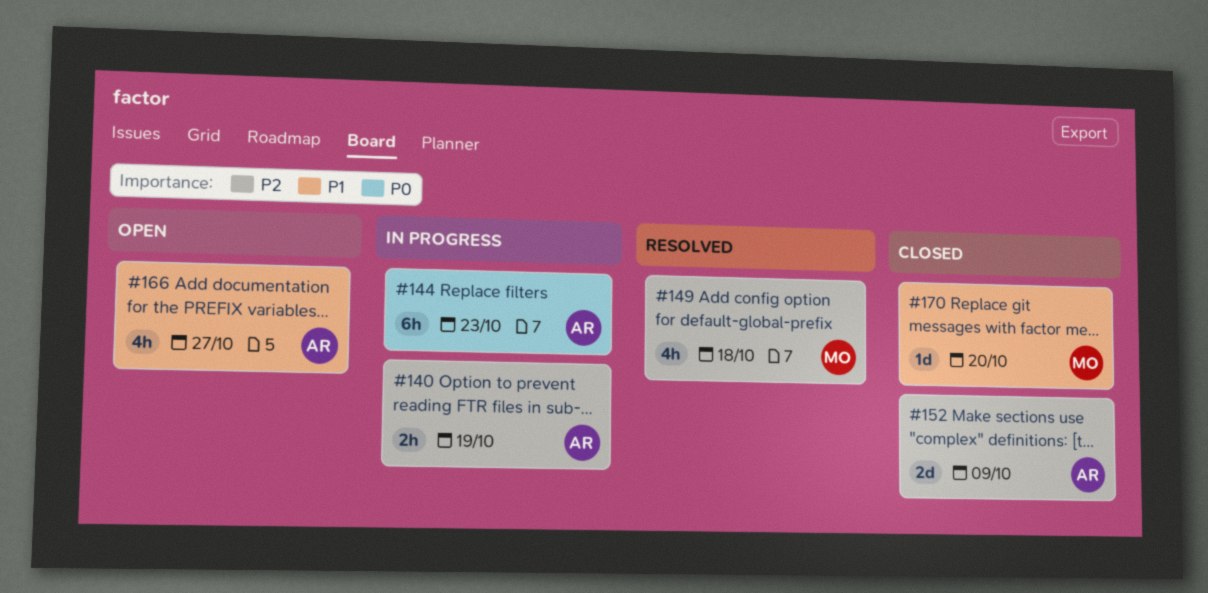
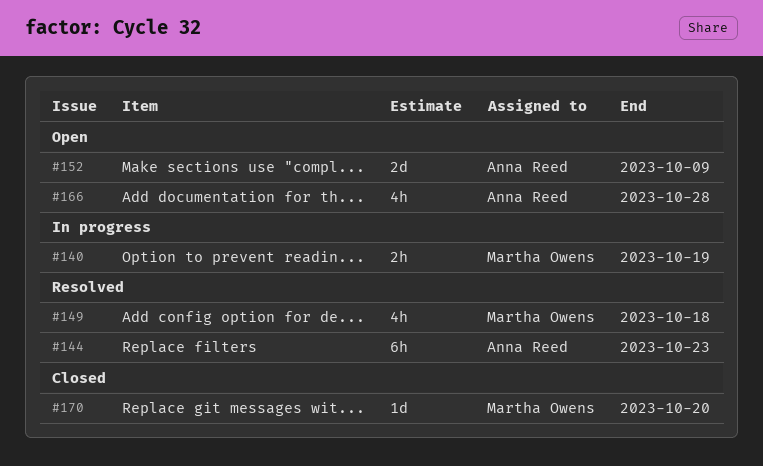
#140, owner: Anna Reed -> Martha Owens
#144, status: In progress -> Resolved
#152, status: Closed -> Open
#166, due: Oct 27 -> Oct 28

